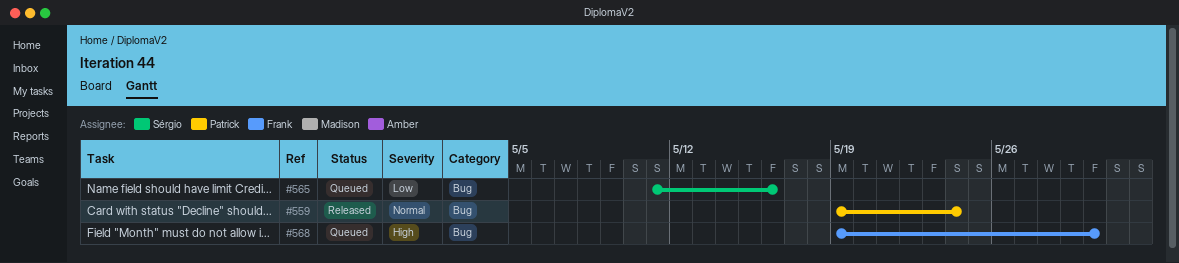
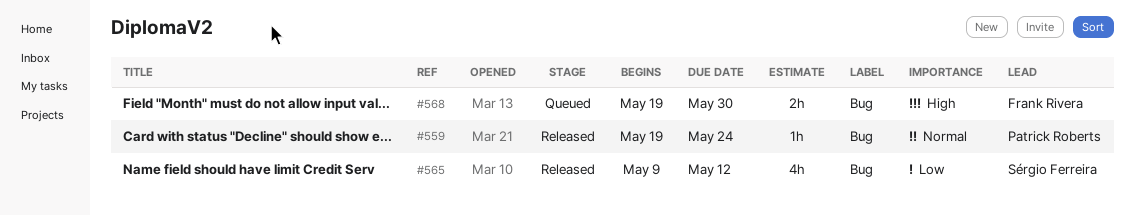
#565, status: Queued -> Released
#565, start: May 11 -> May 9
#565, due: May 16 -> May 12

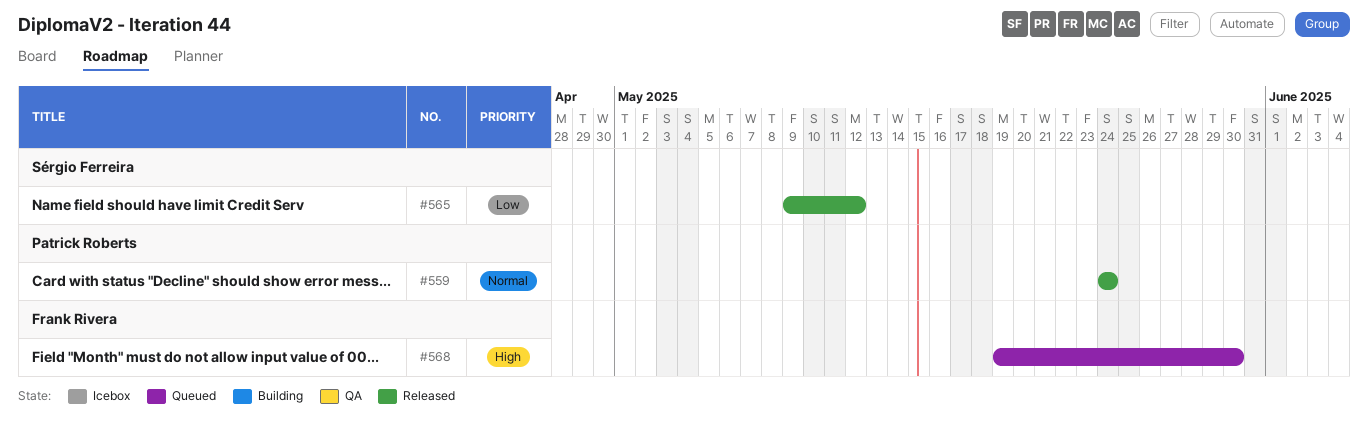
#559, start: May 19 -> May 24

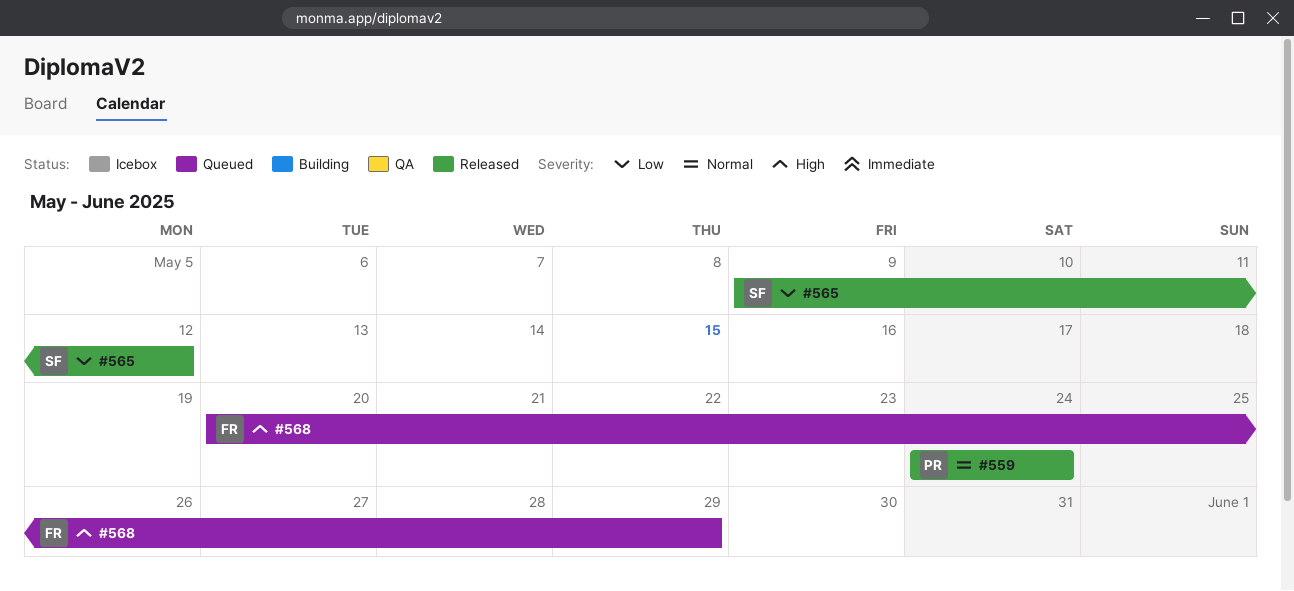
#568, start: May 19 -> May 20
#568, due: May 30 -> May 29

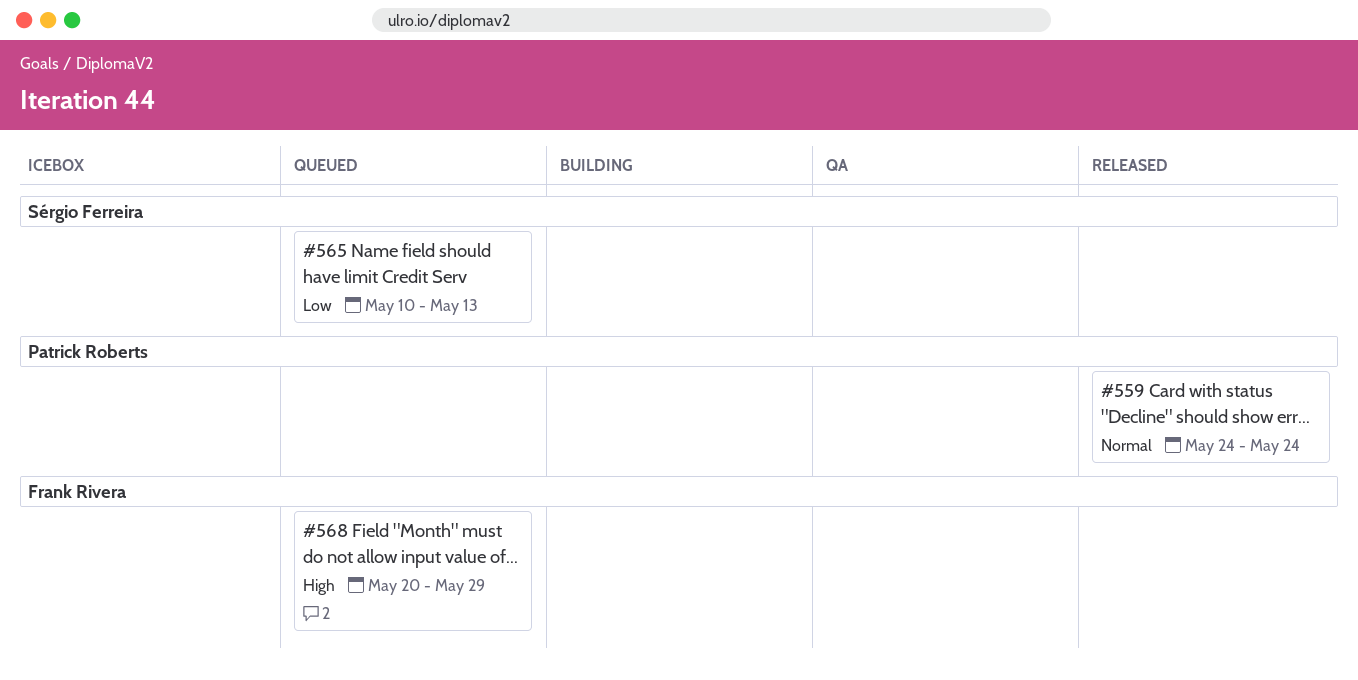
#565, status: Released -> Queued
#565, start: May 9 -> May 10
#565, due: May 12 -> May 13

